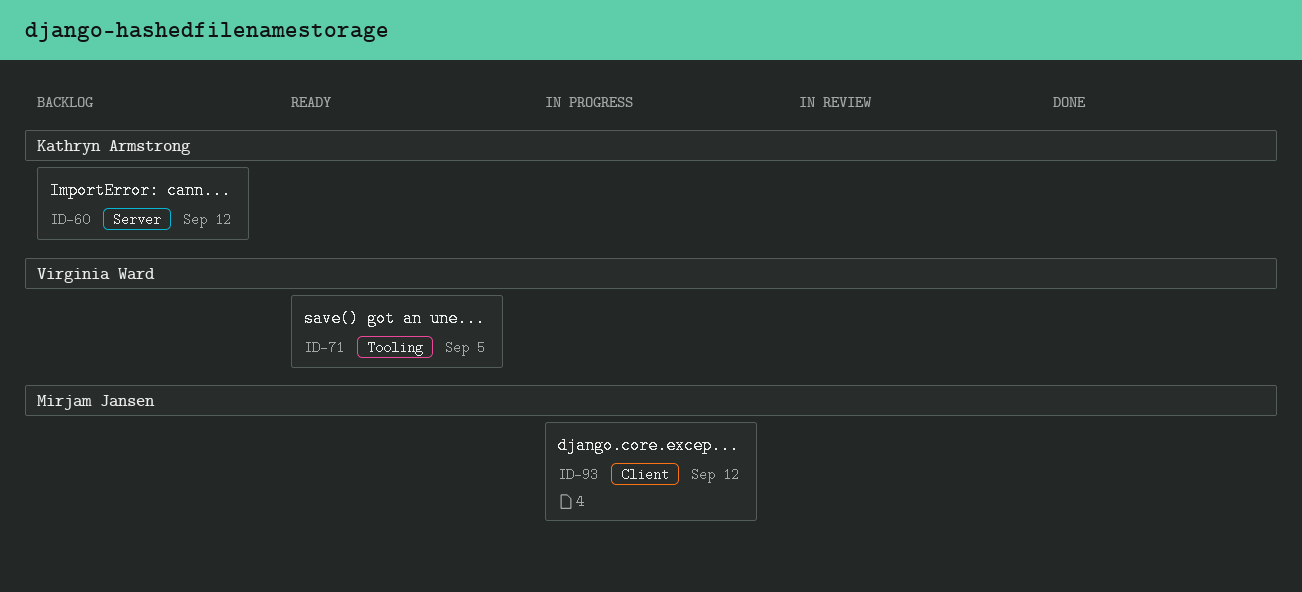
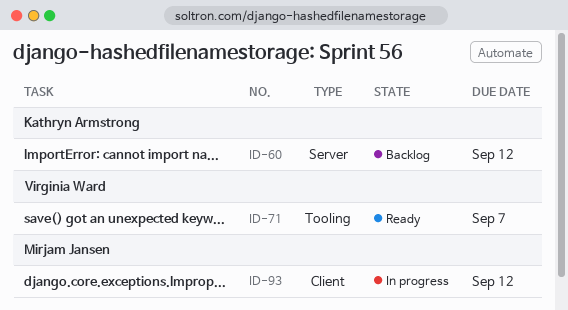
ID-71, due: Sep 5 -> Sep 7

